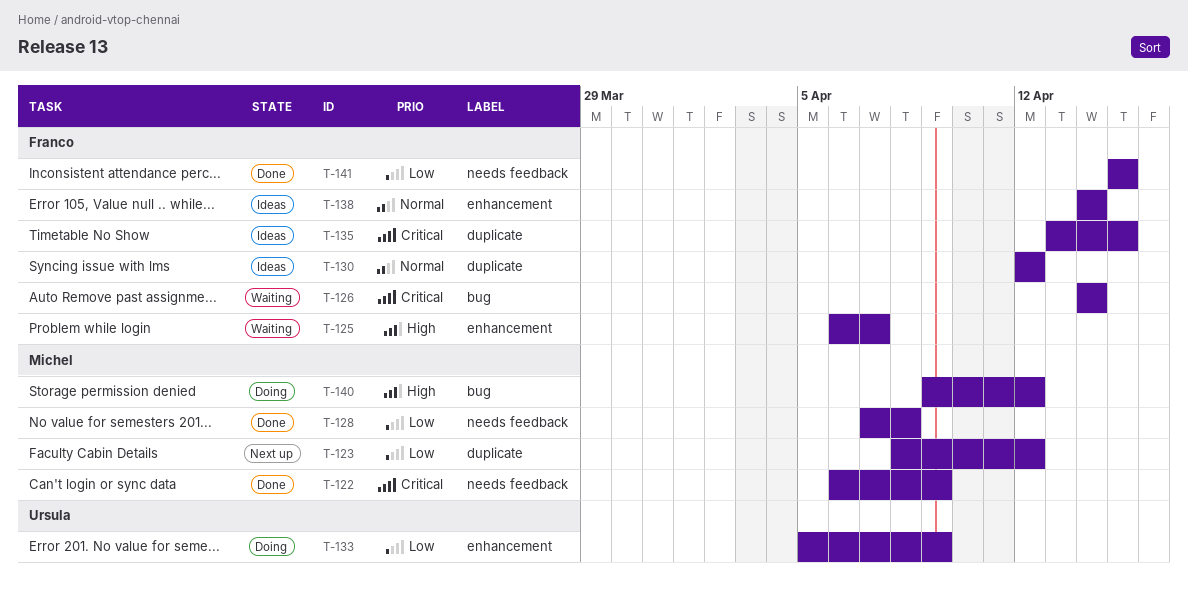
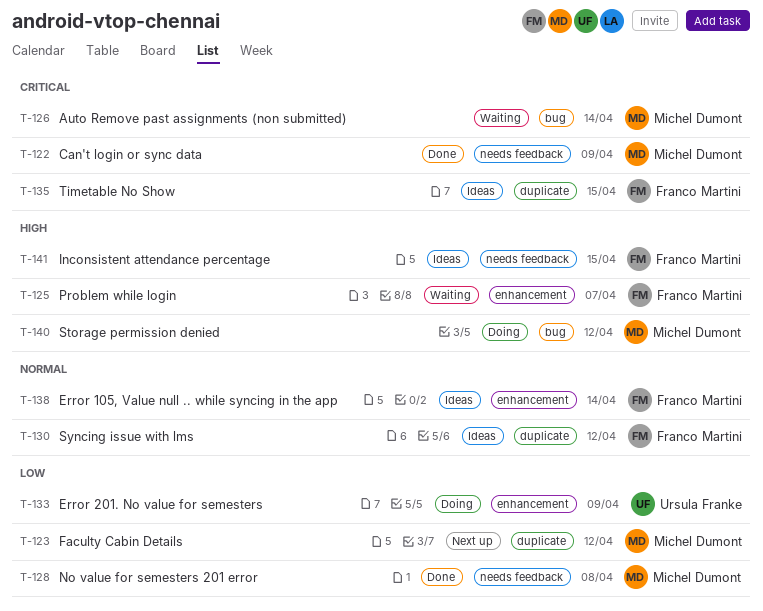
T-126, owner: Franco Martini -> Michel Dumont
T-141, status: Done -> Ideas
T-141, priority: Low -> High

